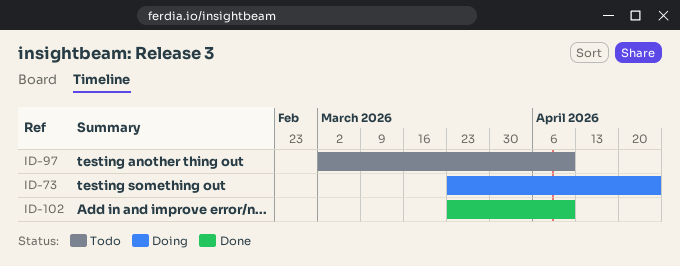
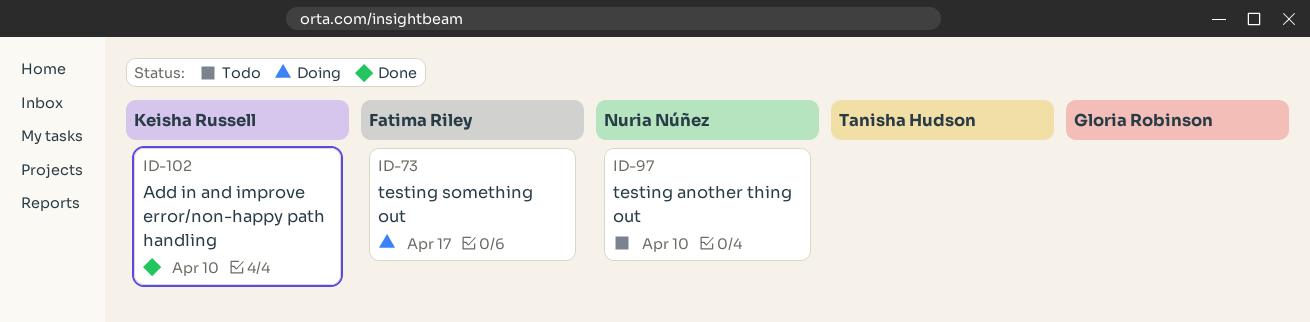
ID-73, due: Apr 24 -> Apr 17

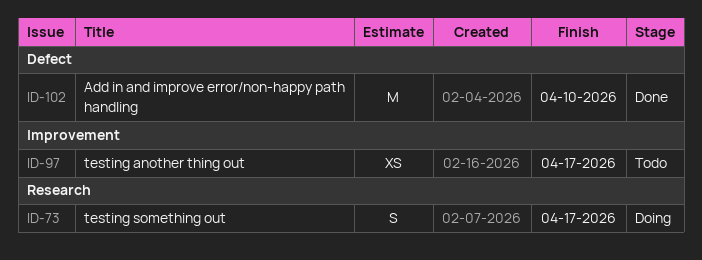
ID-97, due: Apr 10 -> Apr 17

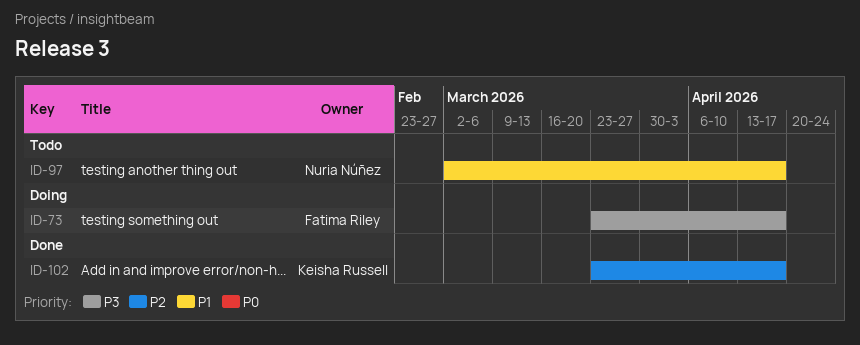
ID-102, due: Apr 10 -> Apr 17

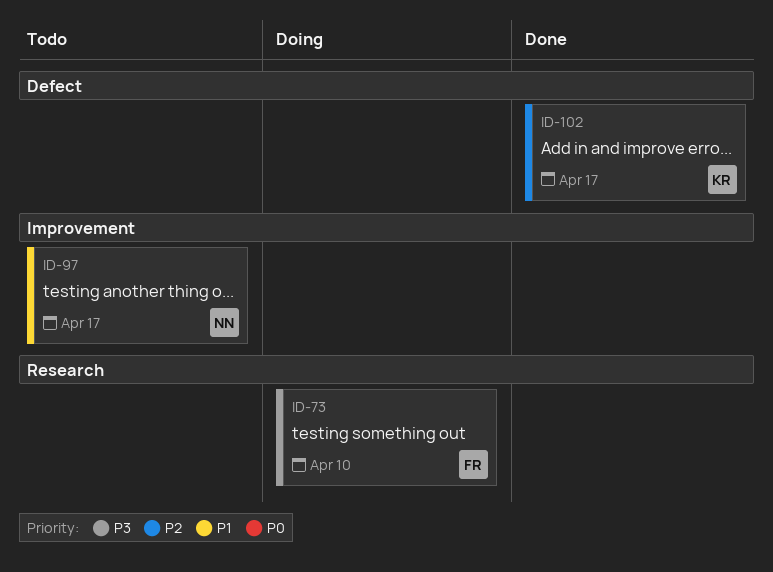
ID-73, due: Apr 17 -> Apr 10

